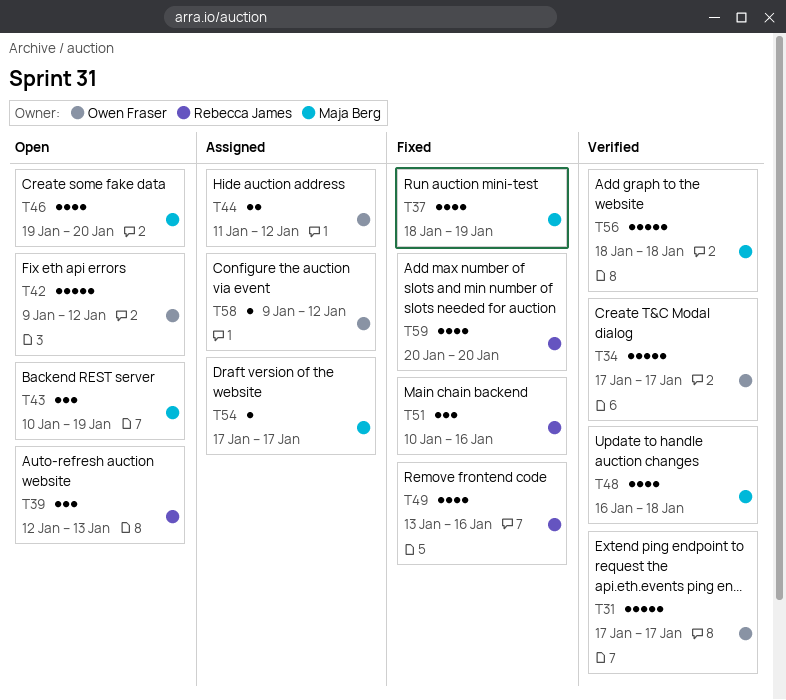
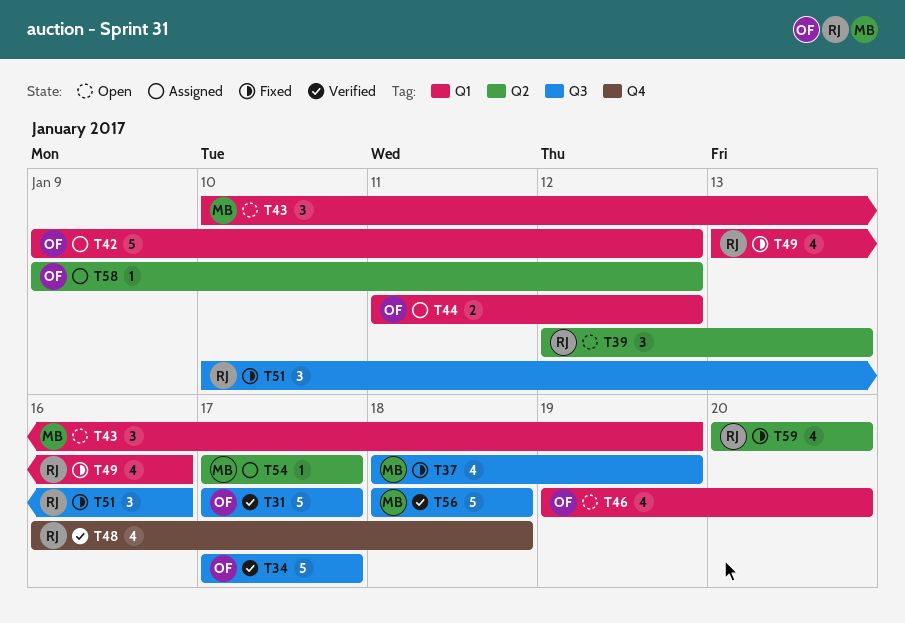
T42, status: Open -> Assigned
T46, owner: Maja Berg -> Owen Fraser
T48, owner: Maja Berg -> Rebecca James

